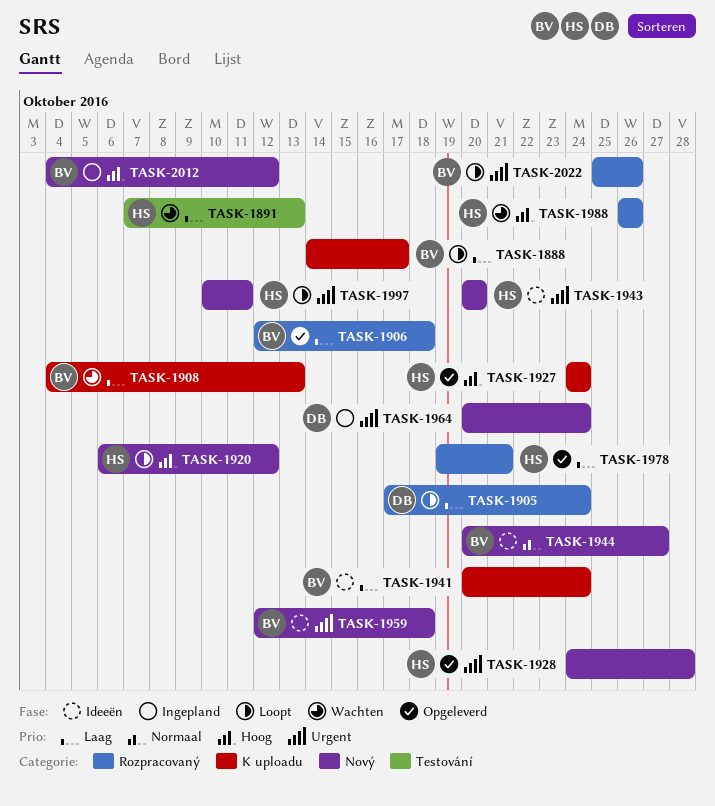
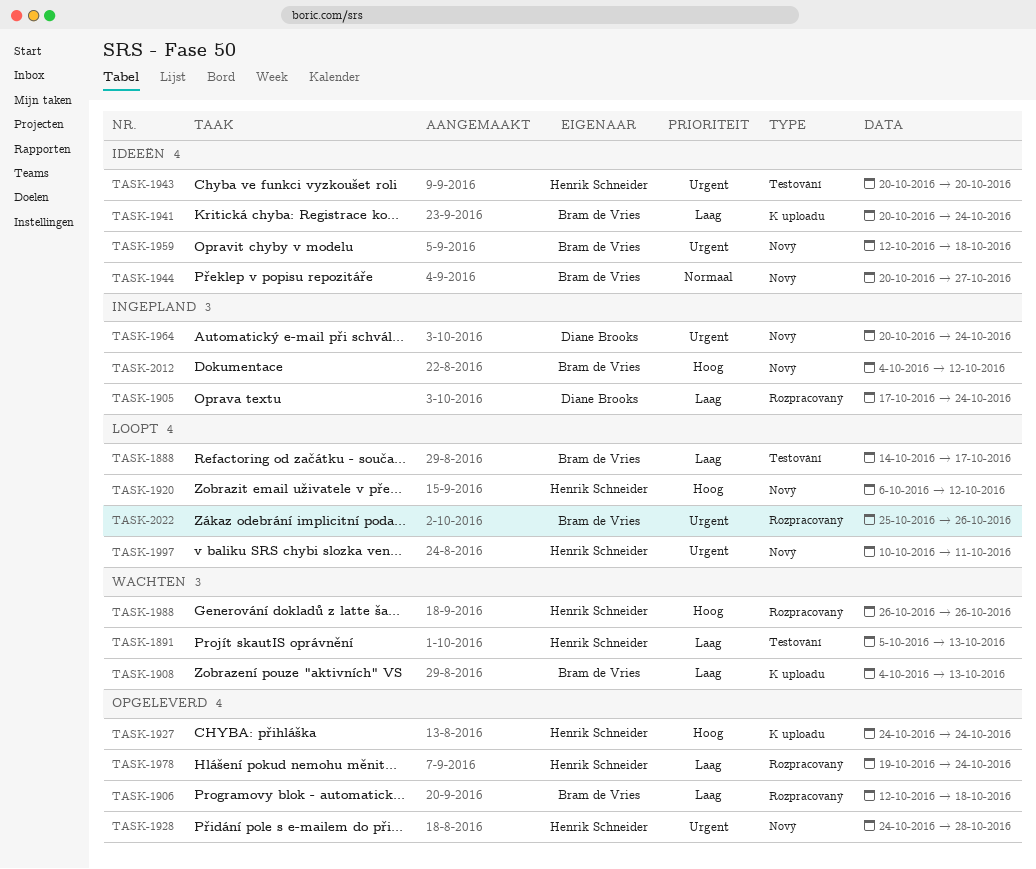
TASK-1888, label: K uploadu -> Testování
TASK-1891, start: Oct 7 -> Oct 5
TASK-1905, status: Loopt -> Ingepland
TASK-1943, label: Nový -> Testování
TASK-1978, due: Oct 21 -> Oct 24

